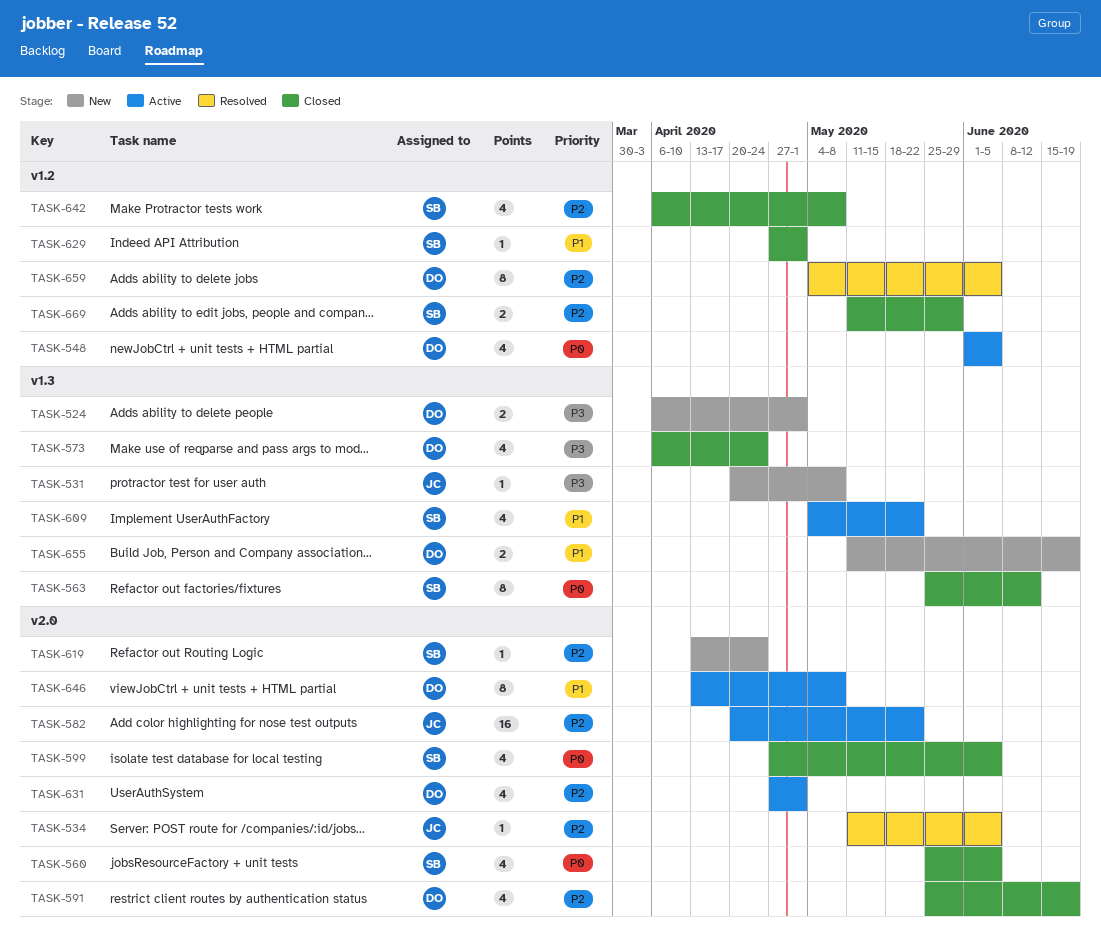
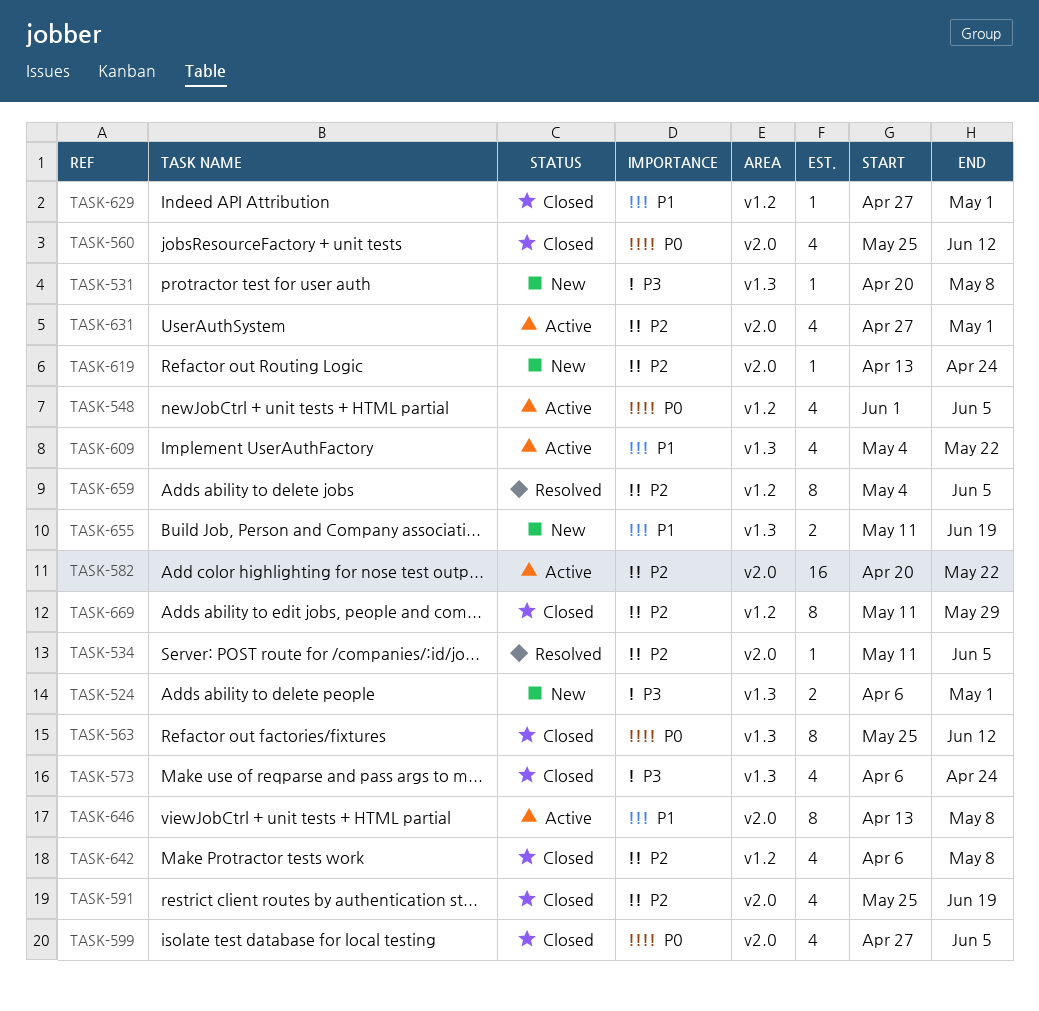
TASK-560, due: Jun 5 -> Jun 12
TASK-669, estimate: 2 -> 8

